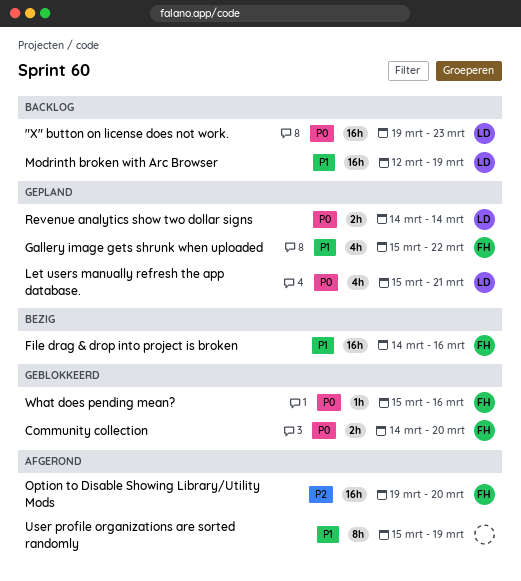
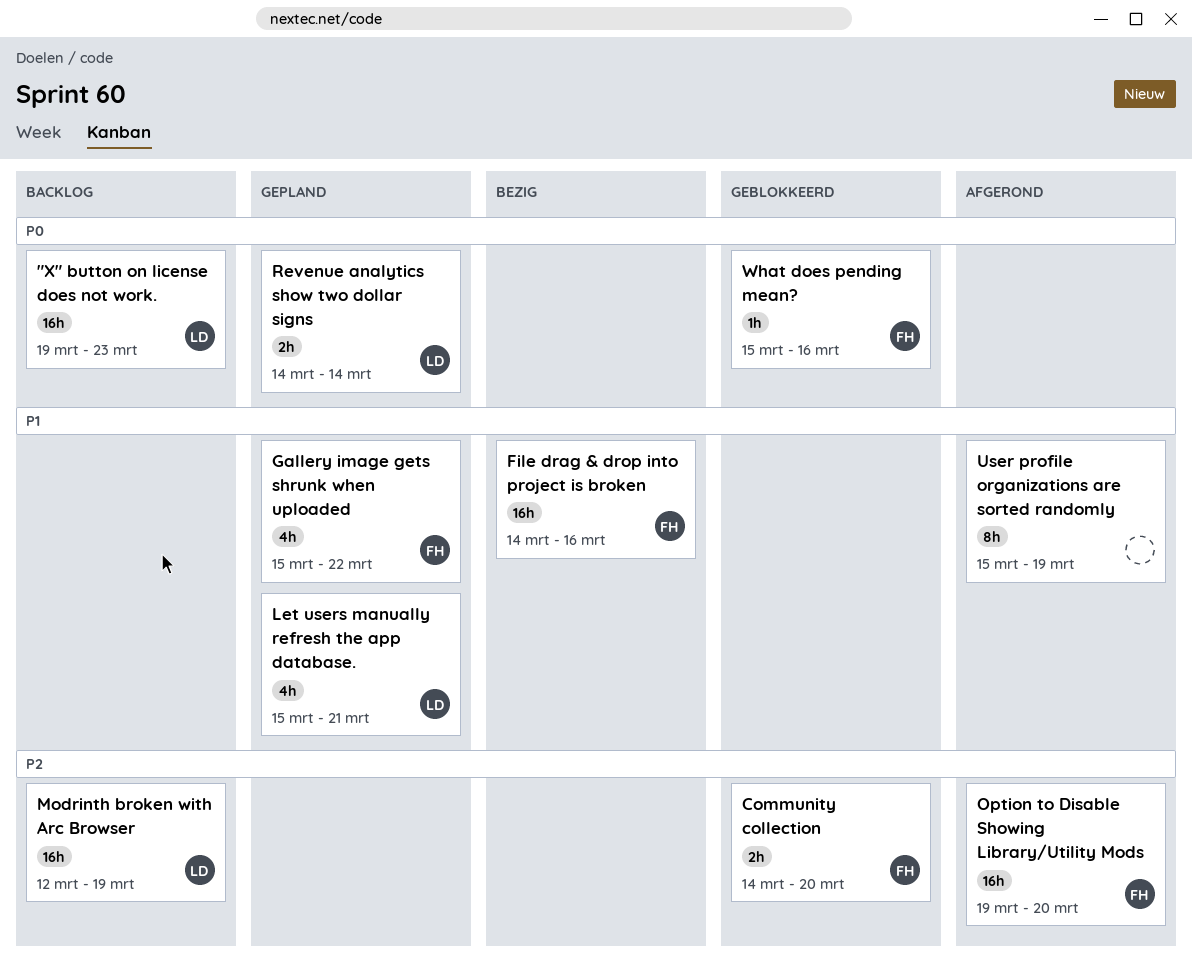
Community collection, priority: P0 -> P2
Let users manually refresh the app database., priority: P0 -> P1
Modrinth broken with Arc Browser, priority: P1 -> P2

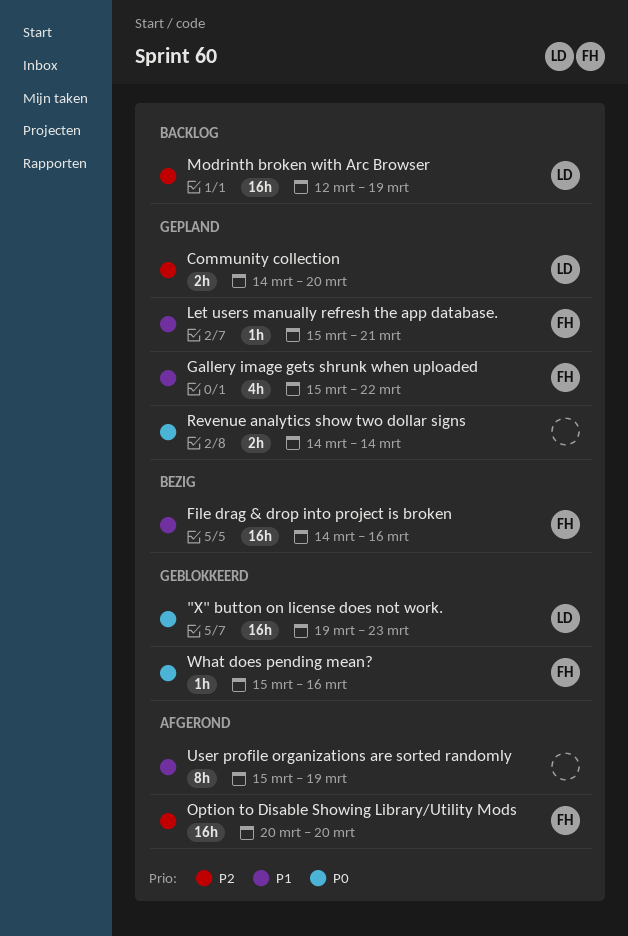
"X" button on license does not work., status: Backlog -> Geblokkeerd
Community collection, status: Geblokkeerd -> Gepland
Community collection, owner: FH -> LD
Let users manually refresh the app database., owner: LD -> FH
Let users manually refresh the app database., estimate: 4h -> 1h
Option to Disable Showing Library/Utility Mods, start: Mar 19 -> Mar 20
Revenue analytics show two dollar signs, owner: LD -> none

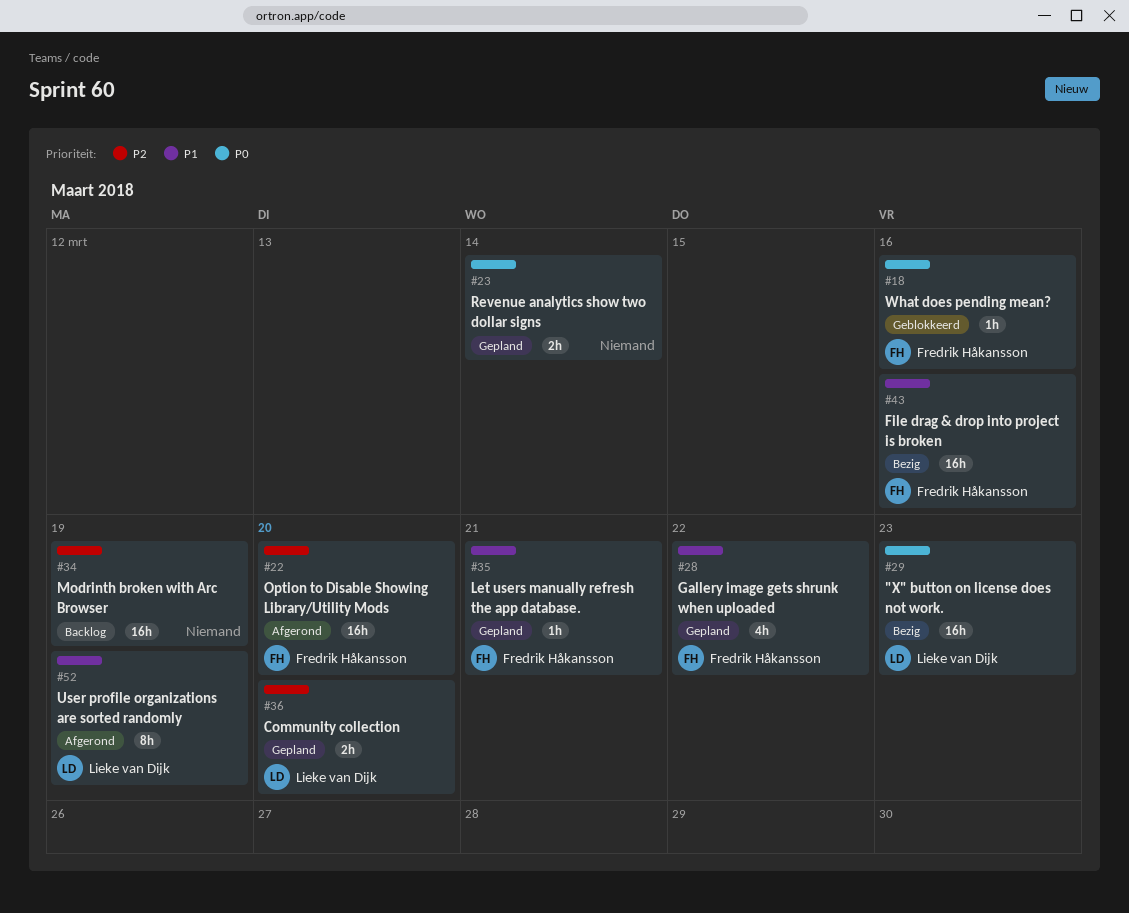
"X" button on license does not work., status: Geblokkeerd -> Bezig
Modrinth broken with Arc Browser, owner: Lieke van Dijk -> none
User profile organizations are sorted randomly, owner: none -> Lieke van Dijk

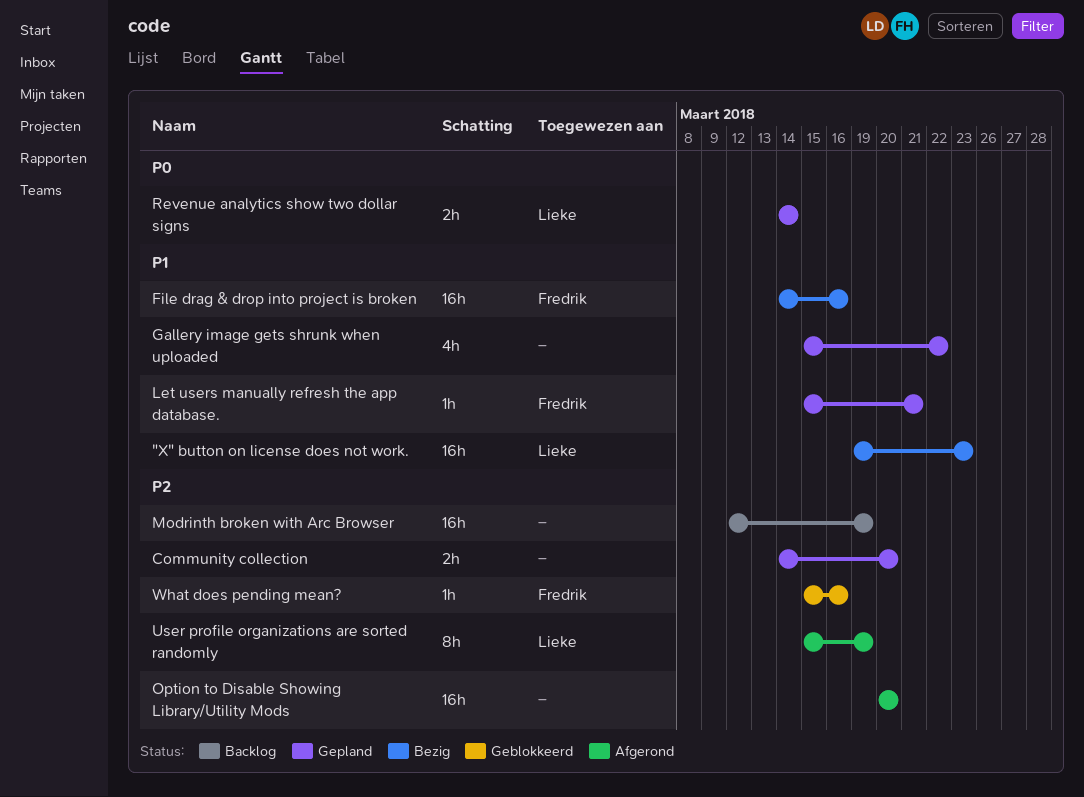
"X" button on license does not work., priority: P0 -> P1
Community collection, owner: Lieke van Dijk -> none
Gallery image gets shrunk when uploaded, owner: Fredrik Håkansson -> none
Option to Disable Showing Library/Utility Mods, owner: Fredrik Håkansson -> none
Revenue analytics show two dollar signs, owner: none -> Lieke van Dijk
User profile organizations are sorted randomly, priority: P1 -> P2
What does pending mean?, priority: P0 -> P2

